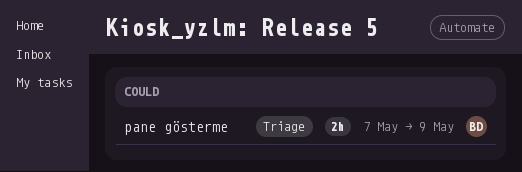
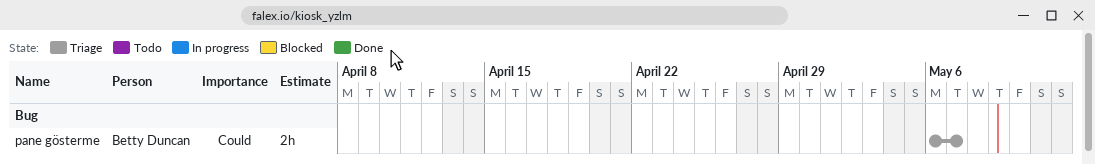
pane gösterme, start: May 7 -> May 6
pane gösterme, due: May 9 -> May 7

